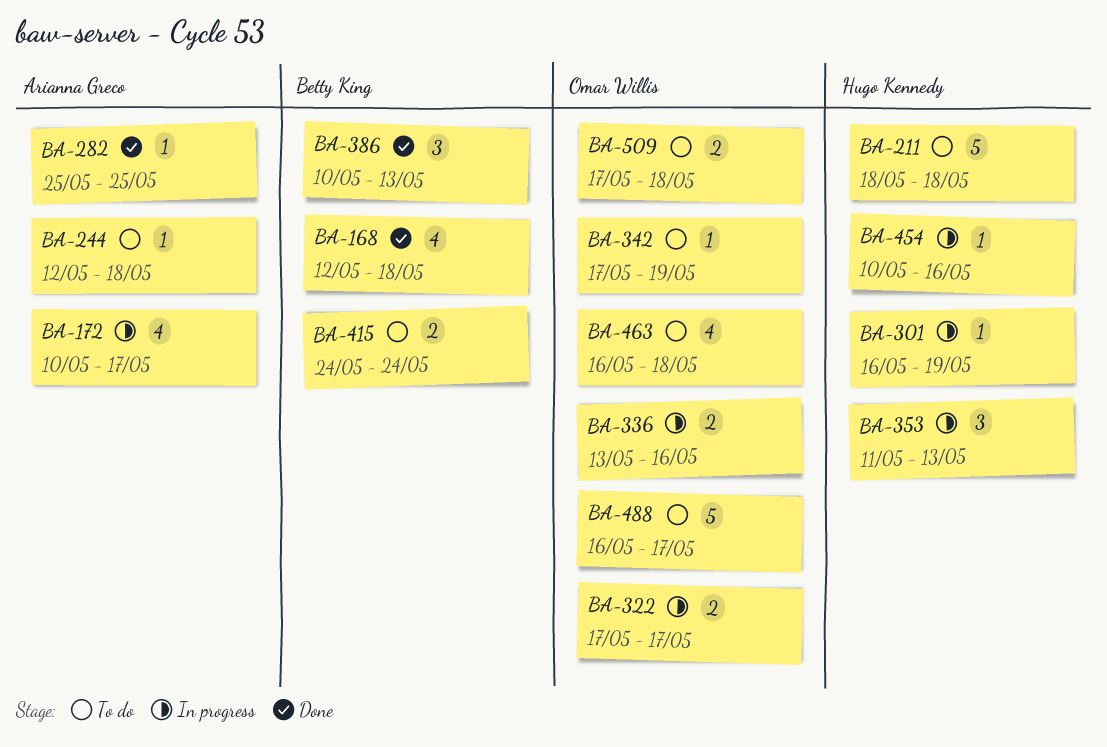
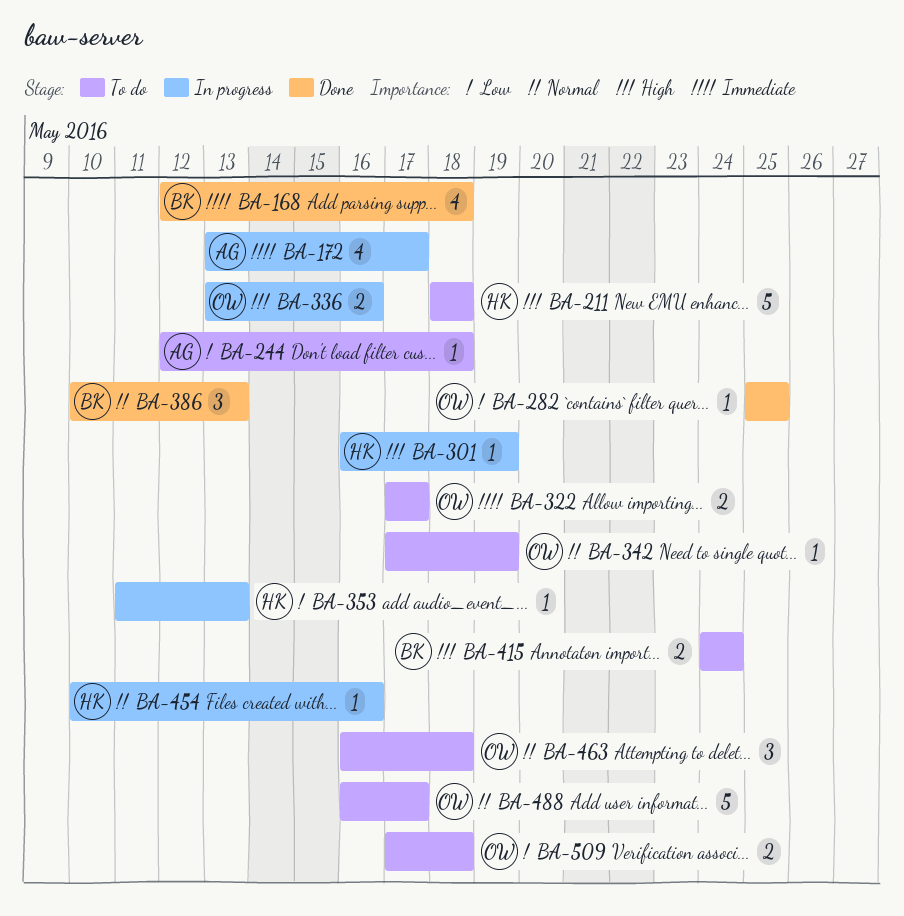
BA-172, start: May 10 -> May 13
BA-282, owner: Arianna Greco -> Omar Willis
BA-322, status: In progress -> To do
BA-353, estimate: 3 -> 1
BA-463, estimate: 4 -> 3

